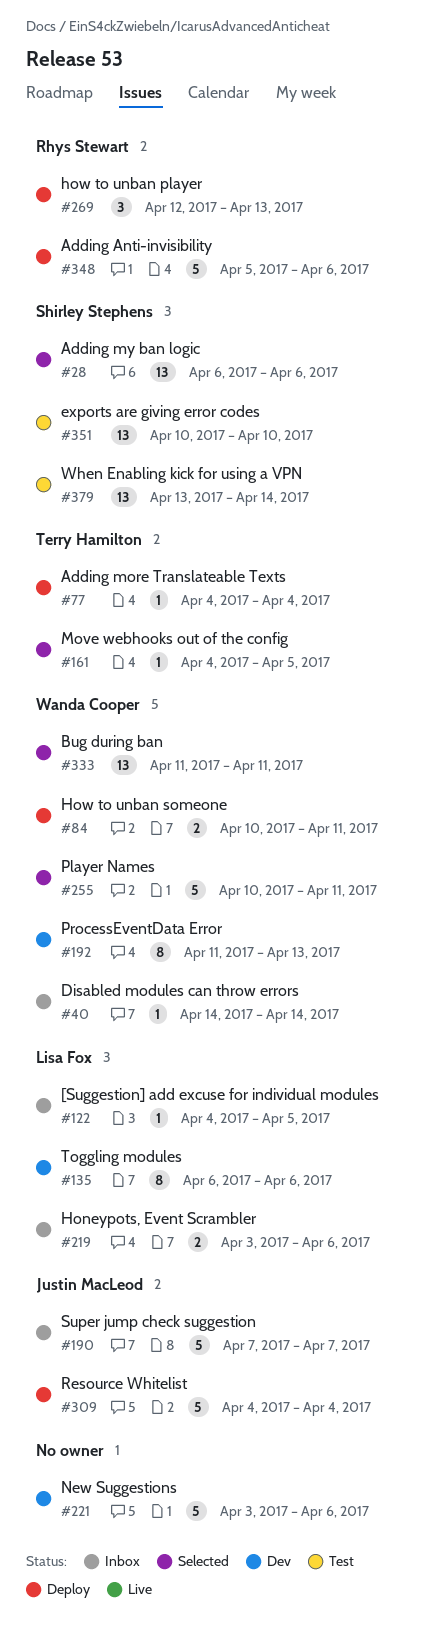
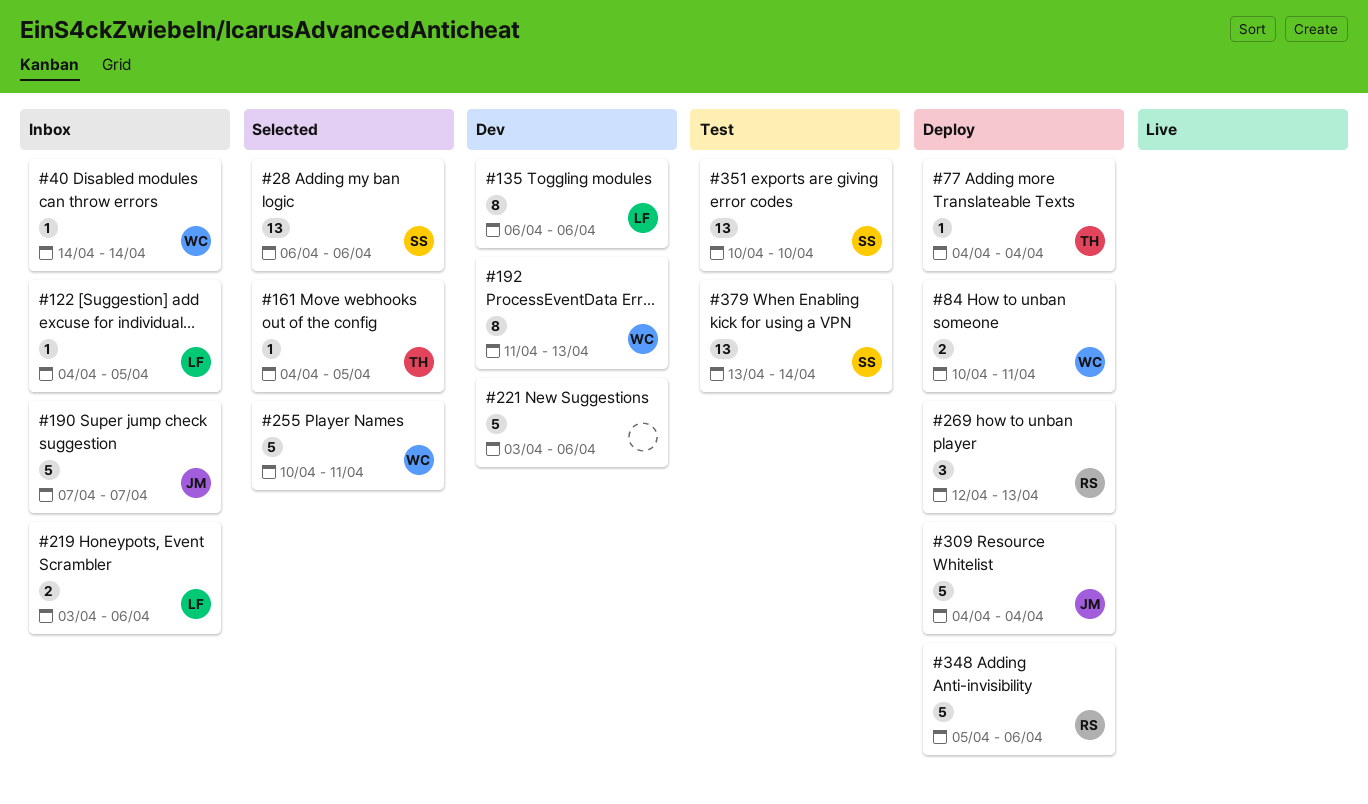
#333: present -> none

